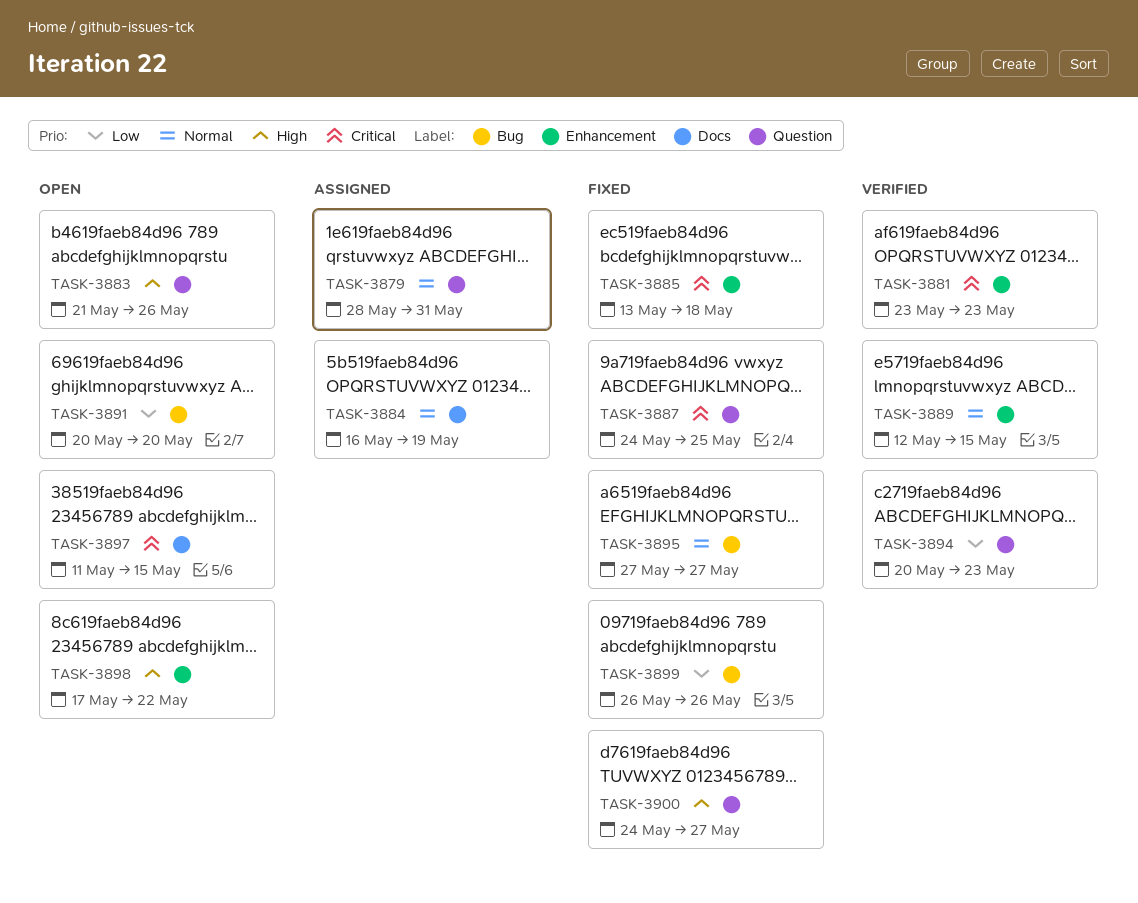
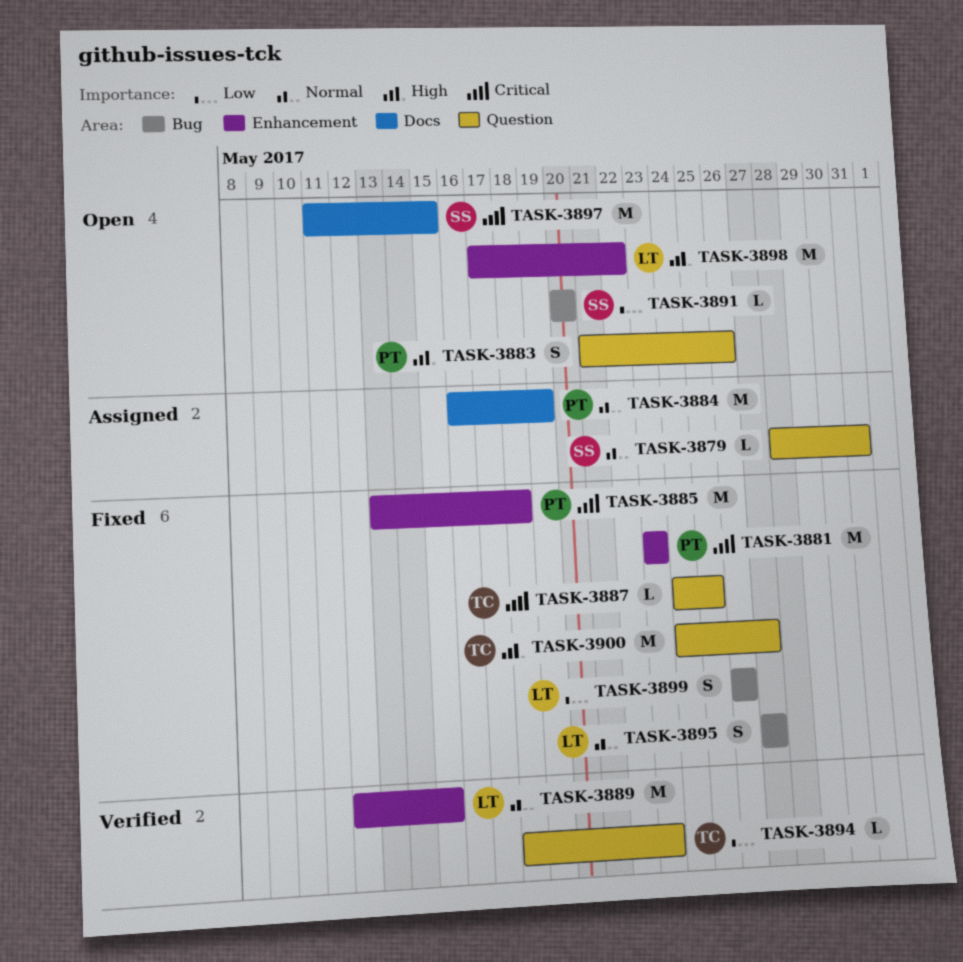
TASK-3881, status: Verified -> Fixed
TASK-3894, start: May 20 -> May 18

